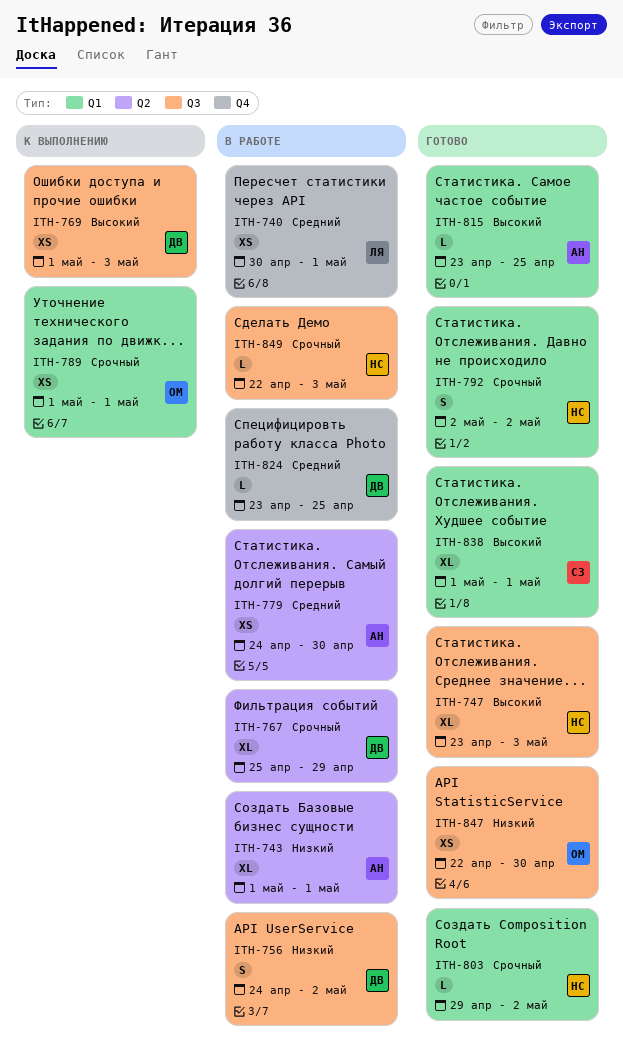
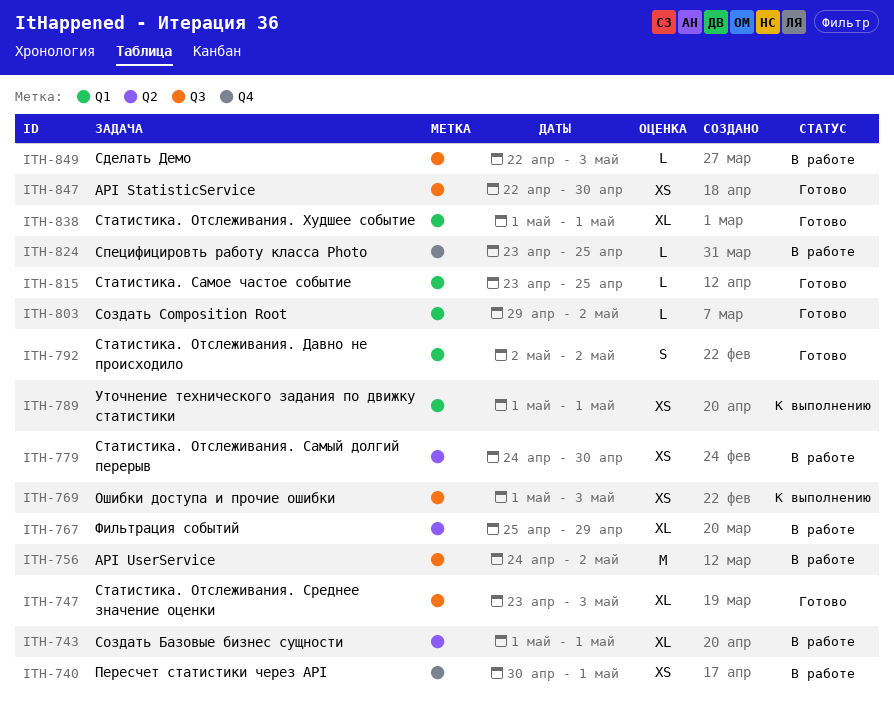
ITH-756, estimate: S -> M

